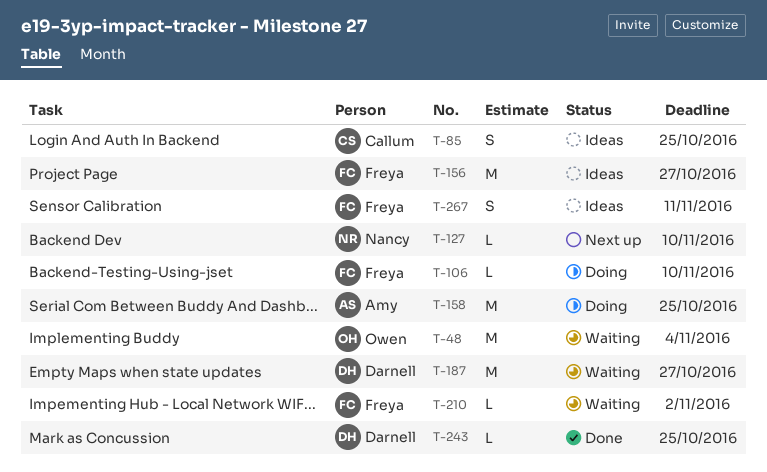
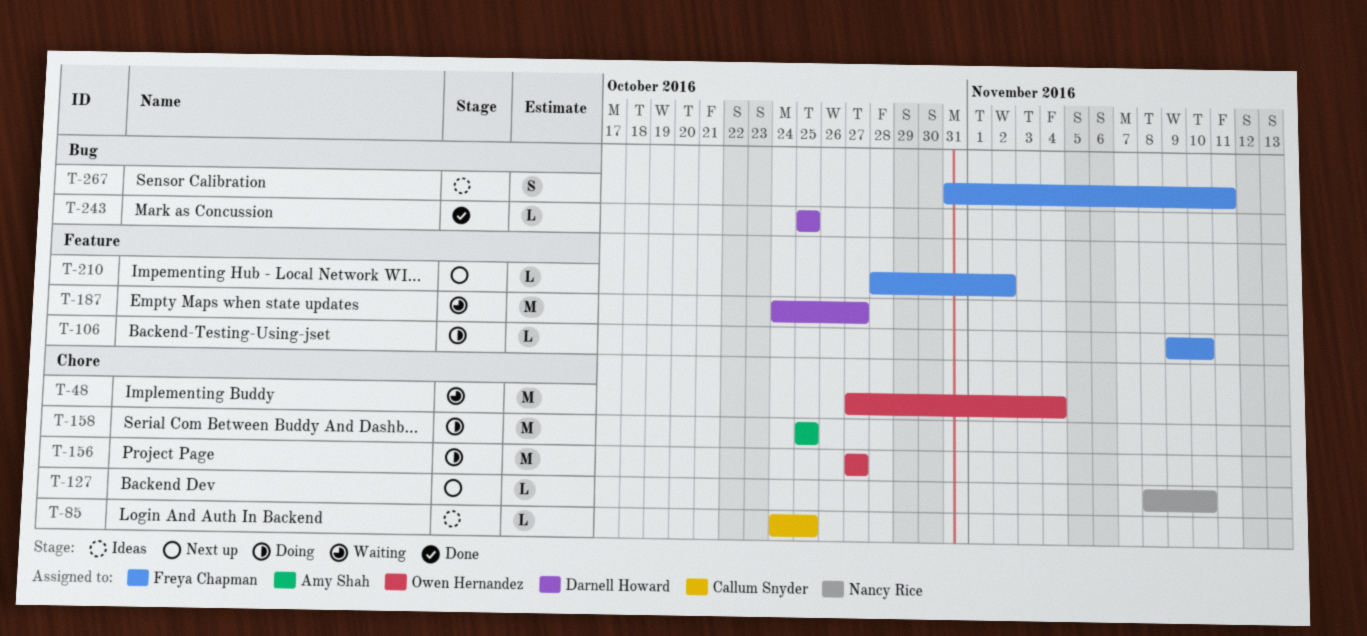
T-85, estimate: S -> L
T-156, status: Ideas -> Doing
T-156, owner: Freya Chapman -> Owen Hernandez
T-210, status: Waiting -> Next up

